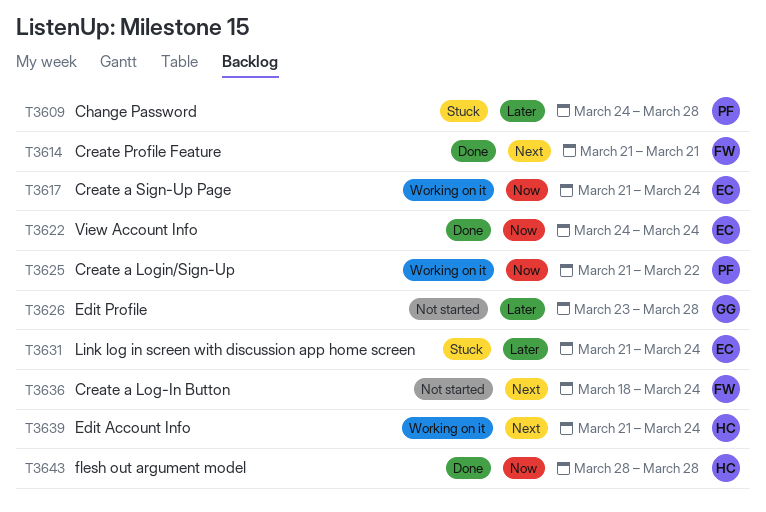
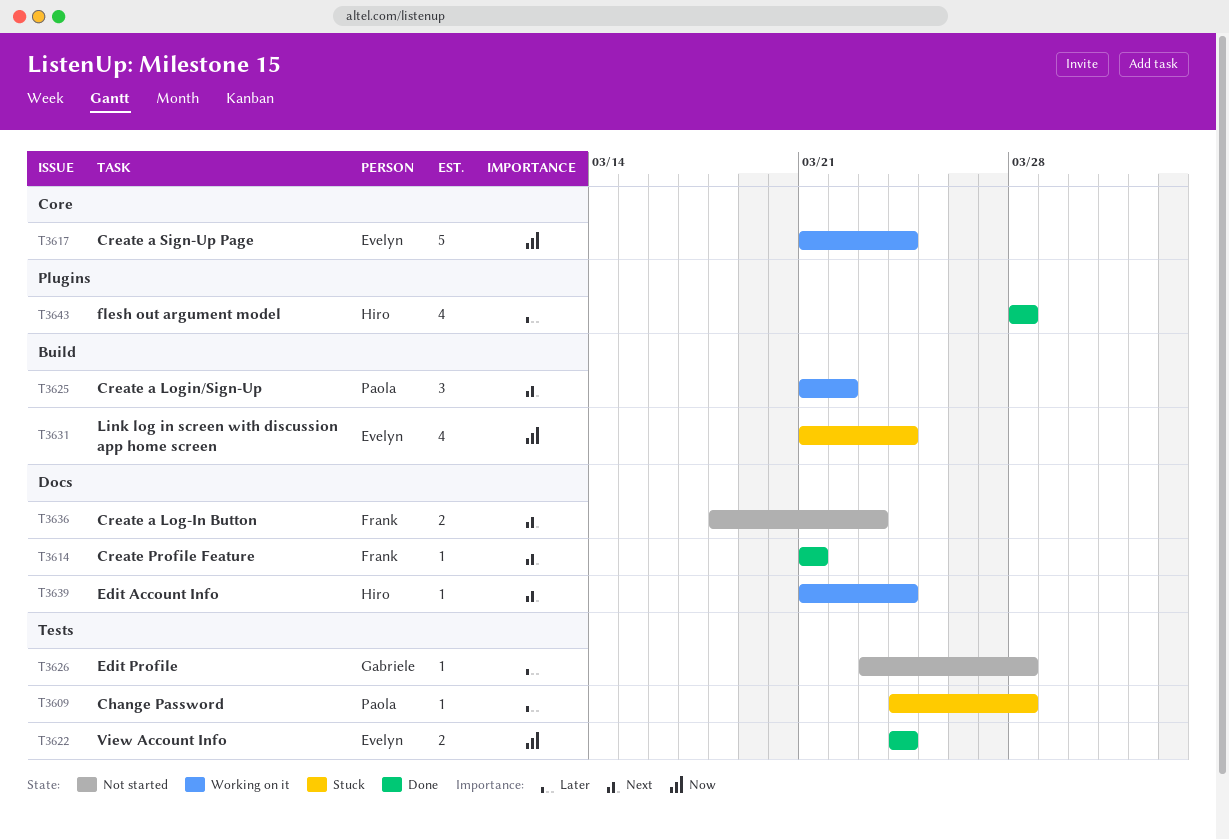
T3625, priority: Now -> Next
T3631, priority: Later -> Now
T3636, due: Mar 24 -> Mar 23
T3643, priority: Now -> Later

